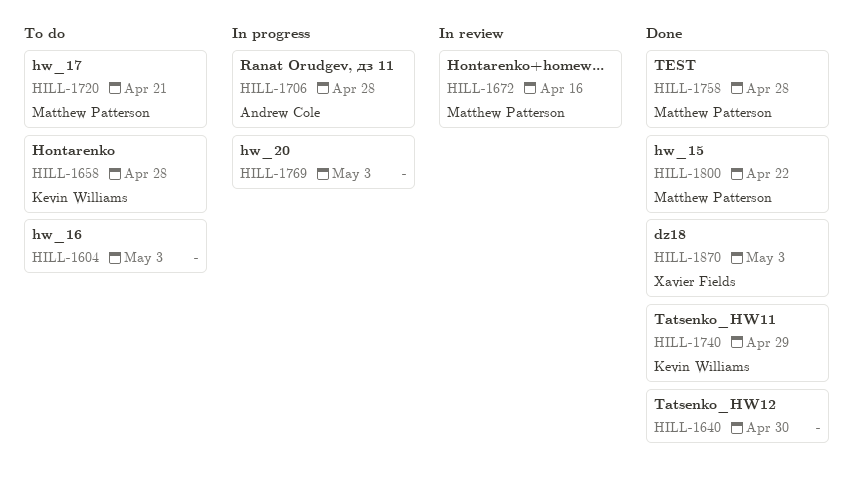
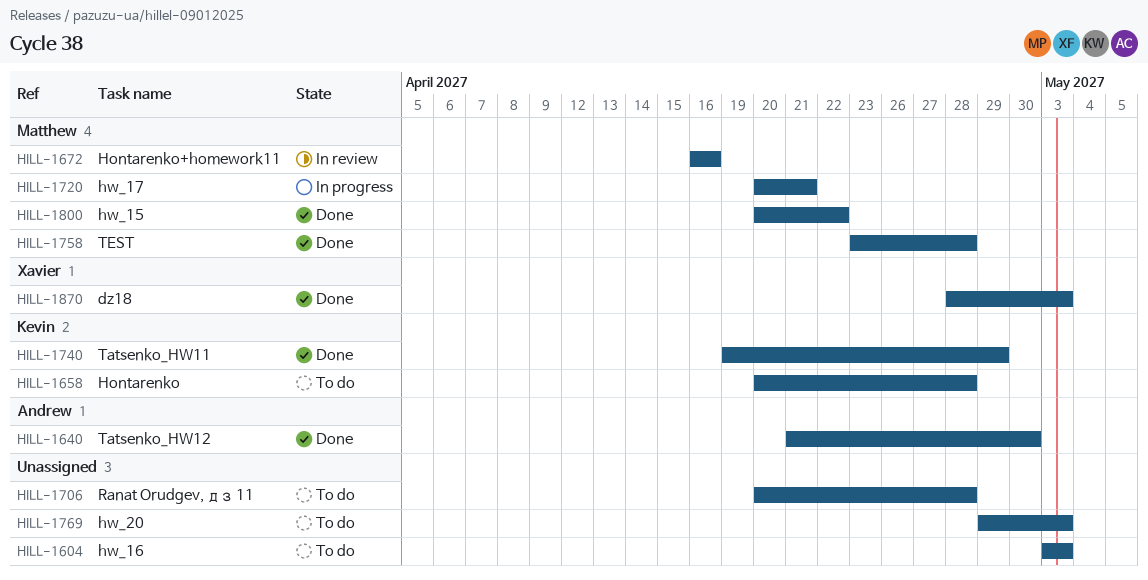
HILL-1640, owner: none -> Andrew Cole
HILL-1706, status: In progress -> To do
HILL-1706, owner: Andrew Cole -> none
HILL-1720, status: To do -> In progress
HILL-1769, status: In progress -> To do

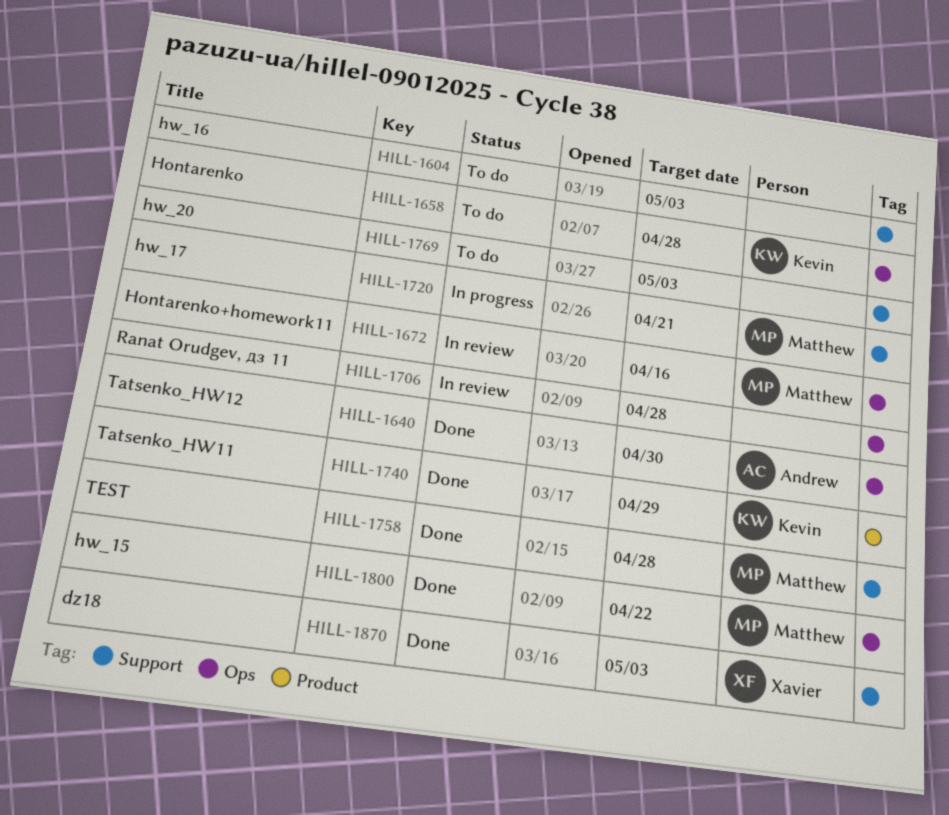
HILL-1706, status: To do -> In review

